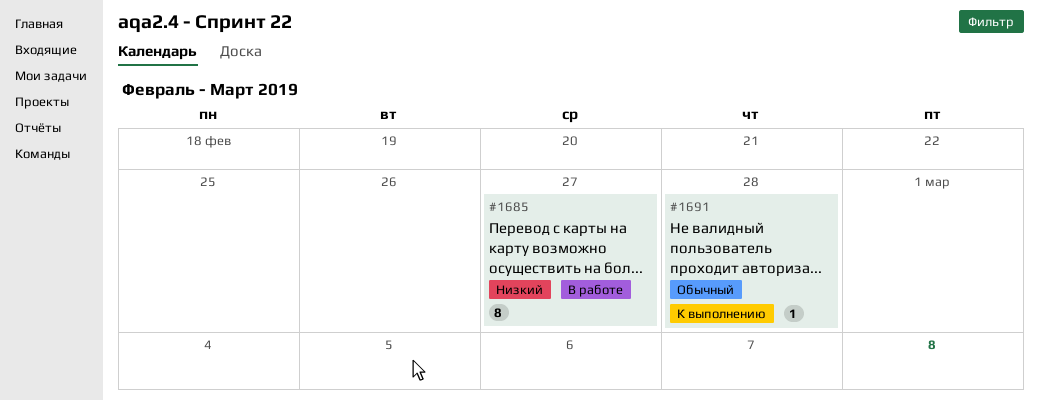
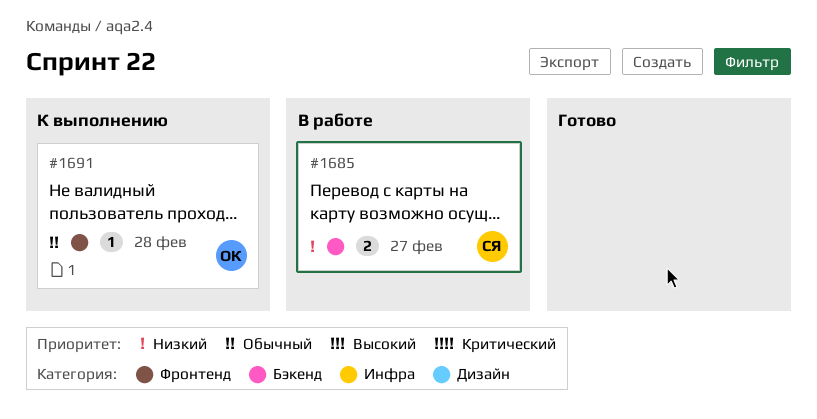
#1685, estimate: 8 -> 2

